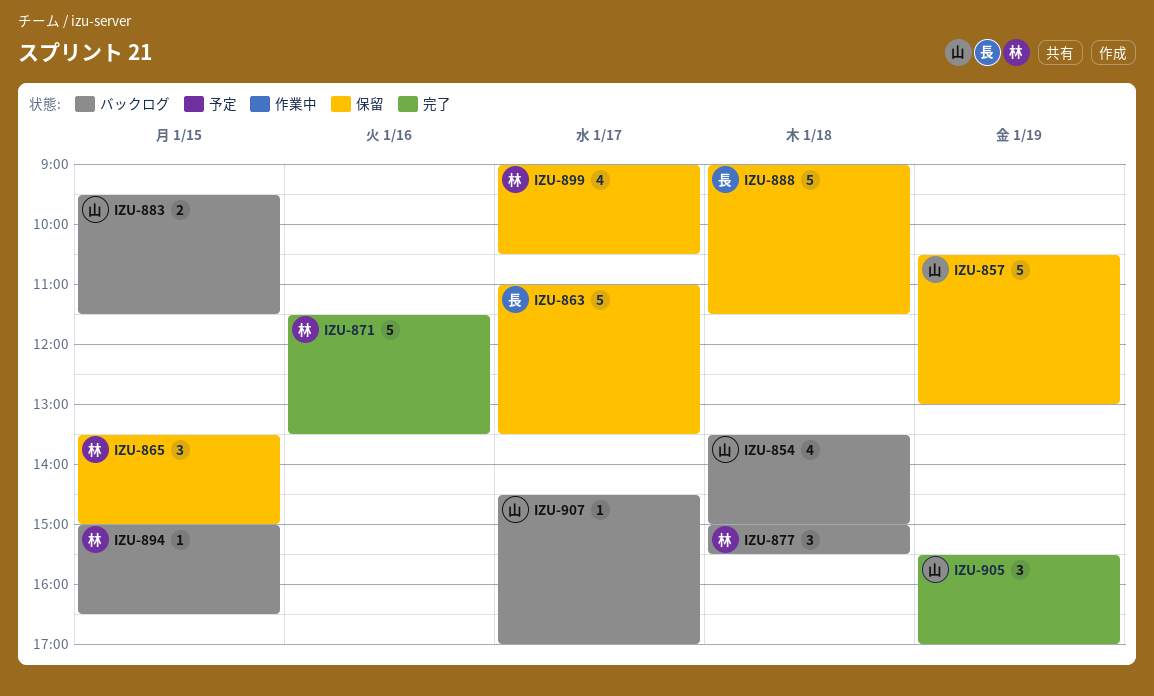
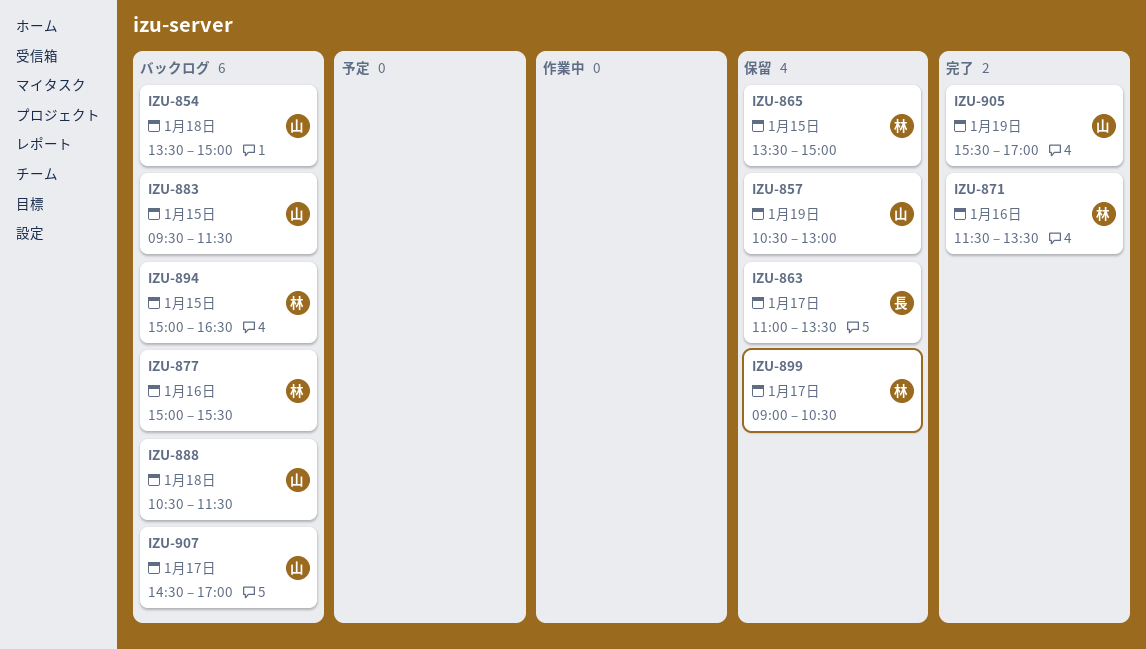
IZU-877, day: Jan 18 -> Jan 16
IZU-888, status: 保留 -> バックログ
IZU-888, owner: 長 -> 山
IZU-888, begins: 09:00 -> 10:30

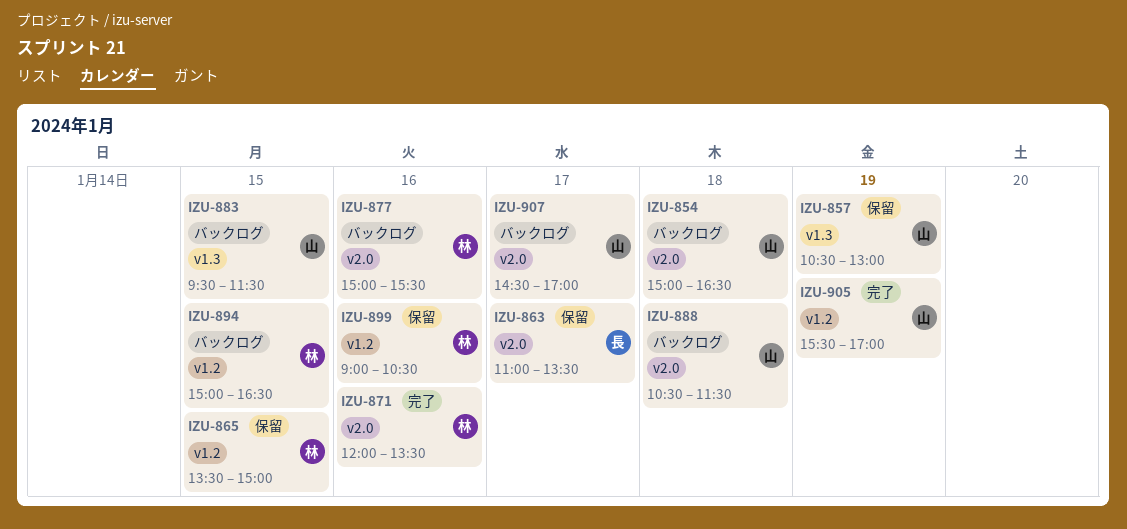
IZU-854, begins: 13:30 -> 15:00
IZU-854, ends: 15:00 -> 16:30
IZU-871, begins: 11:30 -> 12:00
IZU-899, day: Jan 17 -> Jan 16

